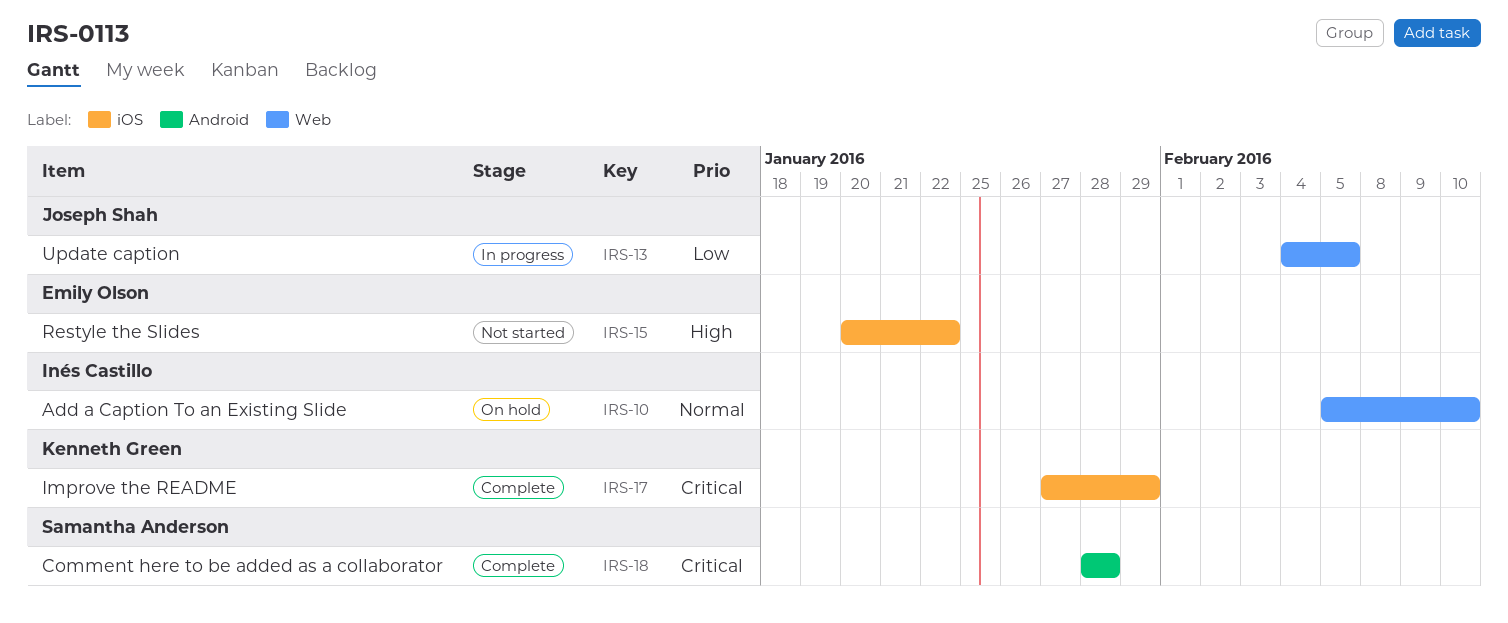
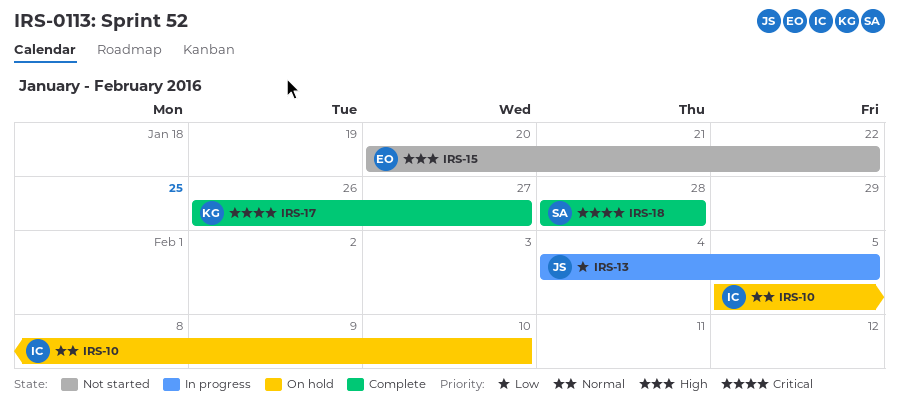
IRS-17, start: Jan 27 -> Jan 26
IRS-17, due: Jan 29 -> Jan 27

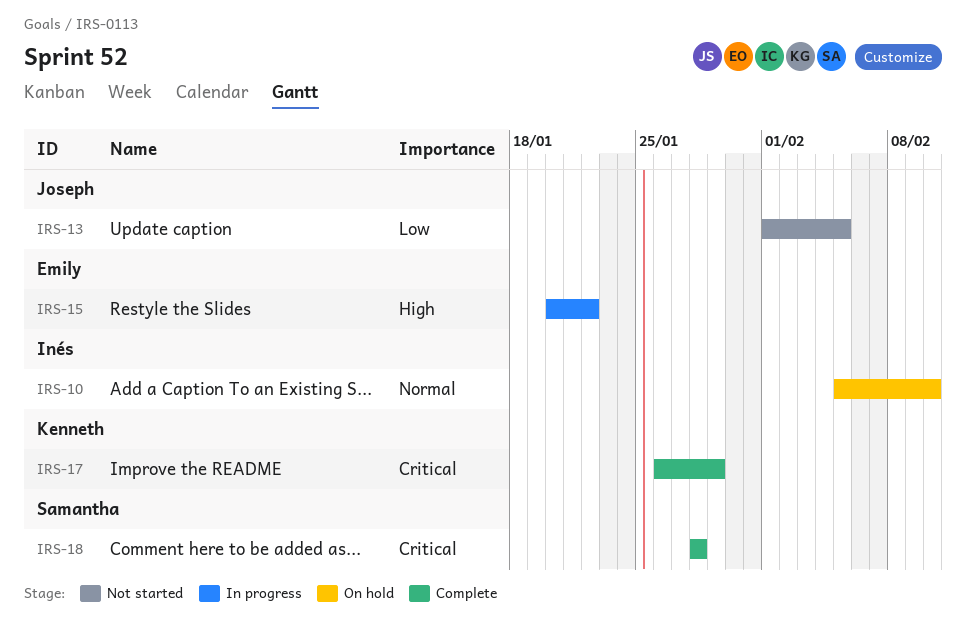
IRS-13, status: In progress -> Not started
IRS-13, start: Feb 4 -> Feb 1
IRS-15, status: Not started -> In progress
IRS-17, due: Jan 27 -> Jan 29

